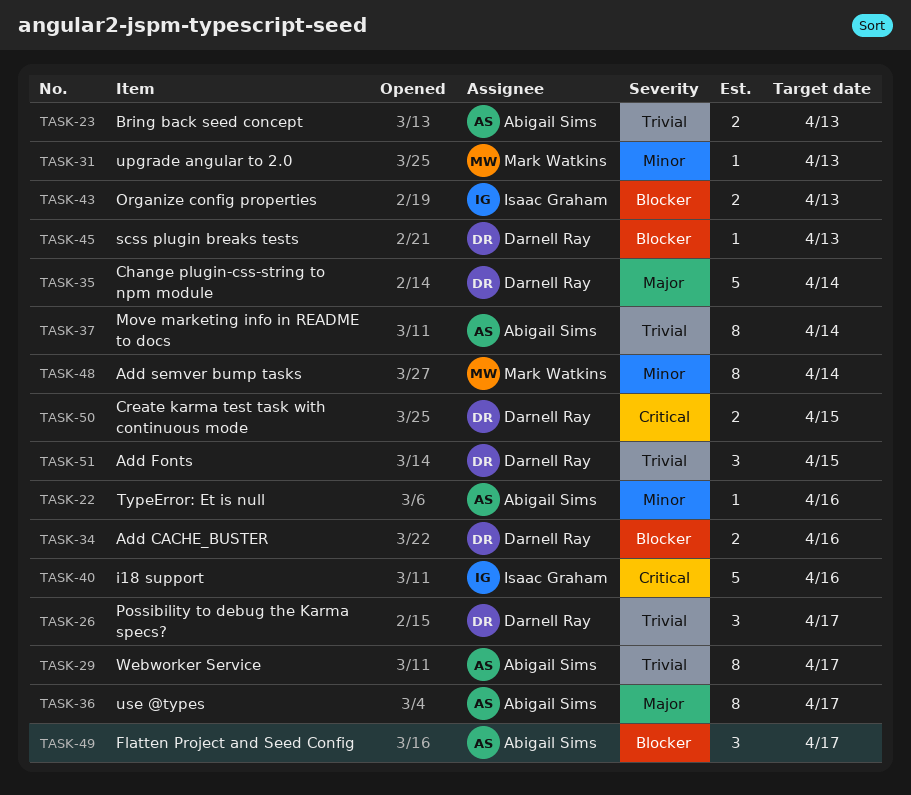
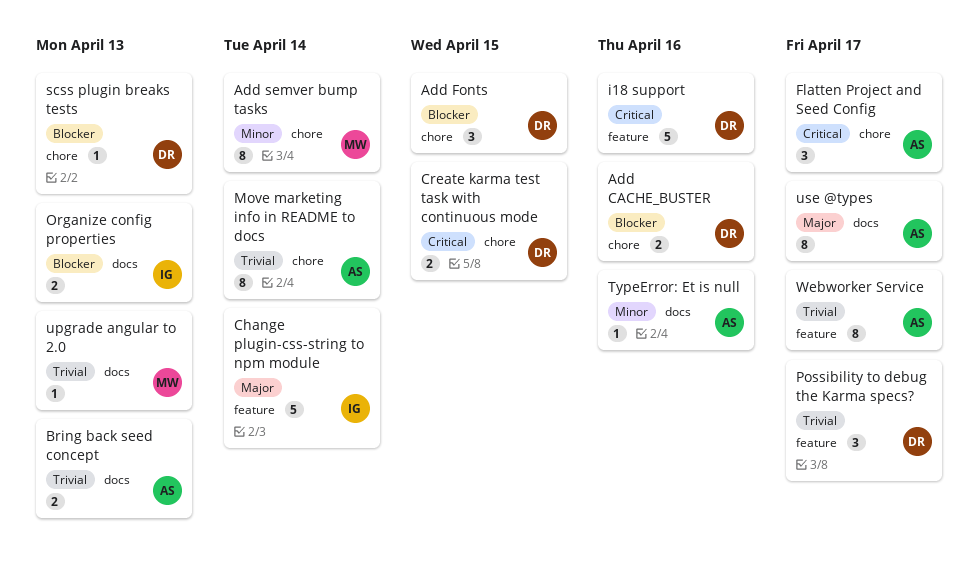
Add Fonts, priority: Trivial -> Blocker
Change plugin-css-string to npm module, owner: Darnell Ray -> Isaac Graham
Flatten Project and Seed Config, priority: Blocker -> Critical
i18 support, owner: Isaac Graham -> Darnell Ray
upgrade angular to 2.0, priority: Minor -> Trivial

